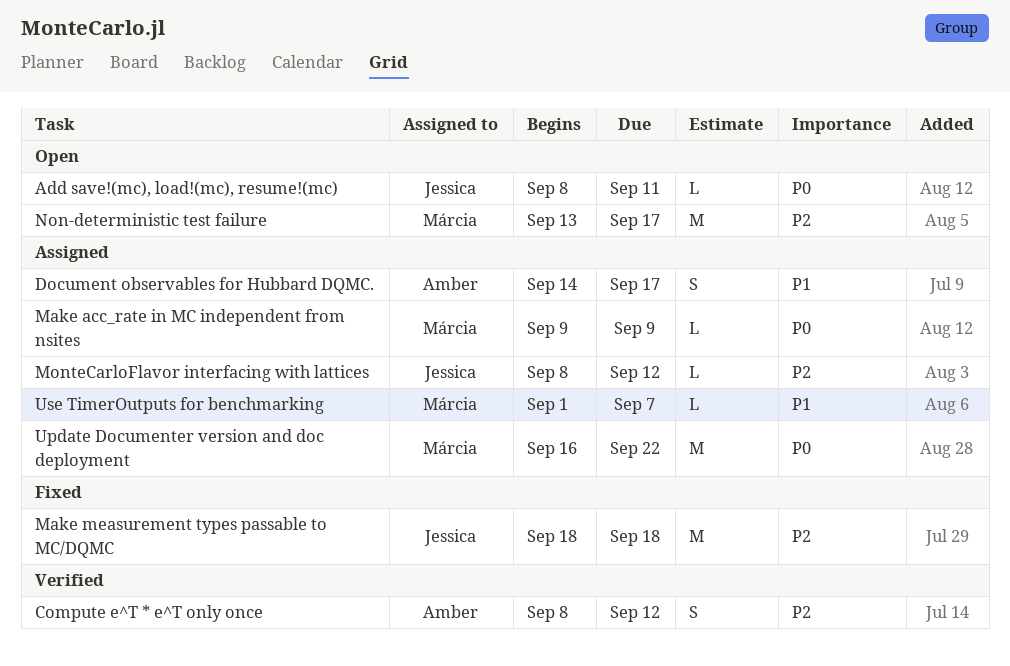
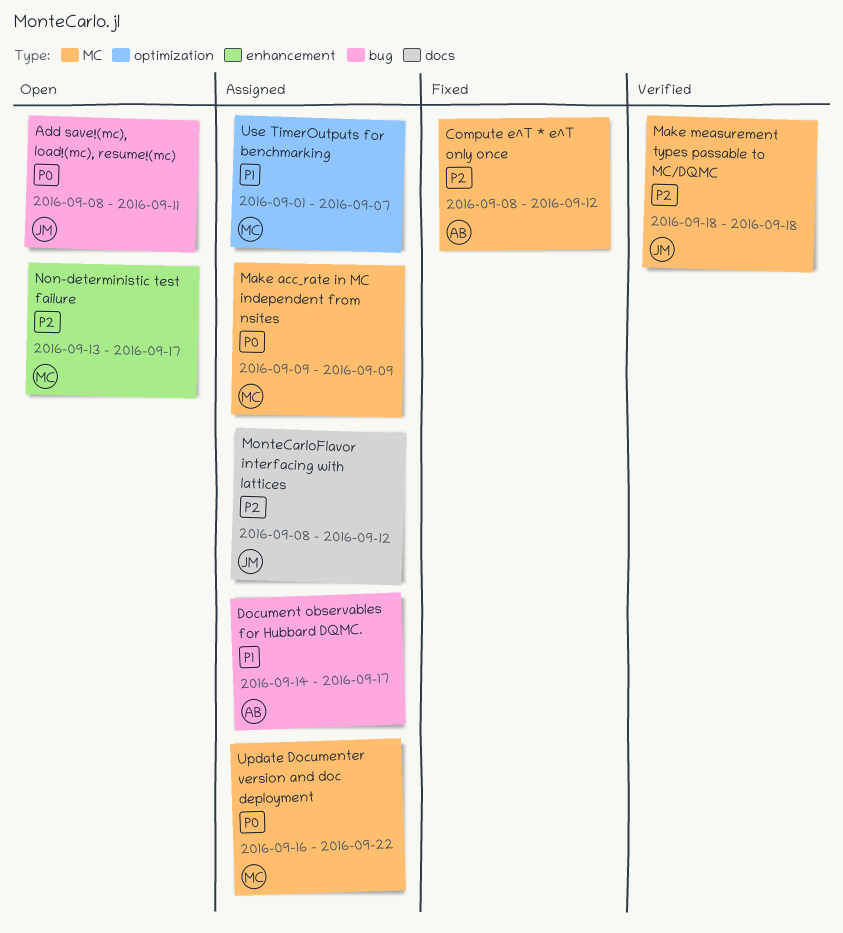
Compute e^T * e^T only once, status: Verified -> Fixed
Make measurement types passable to MC/DQMC, status: Fixed -> Verified

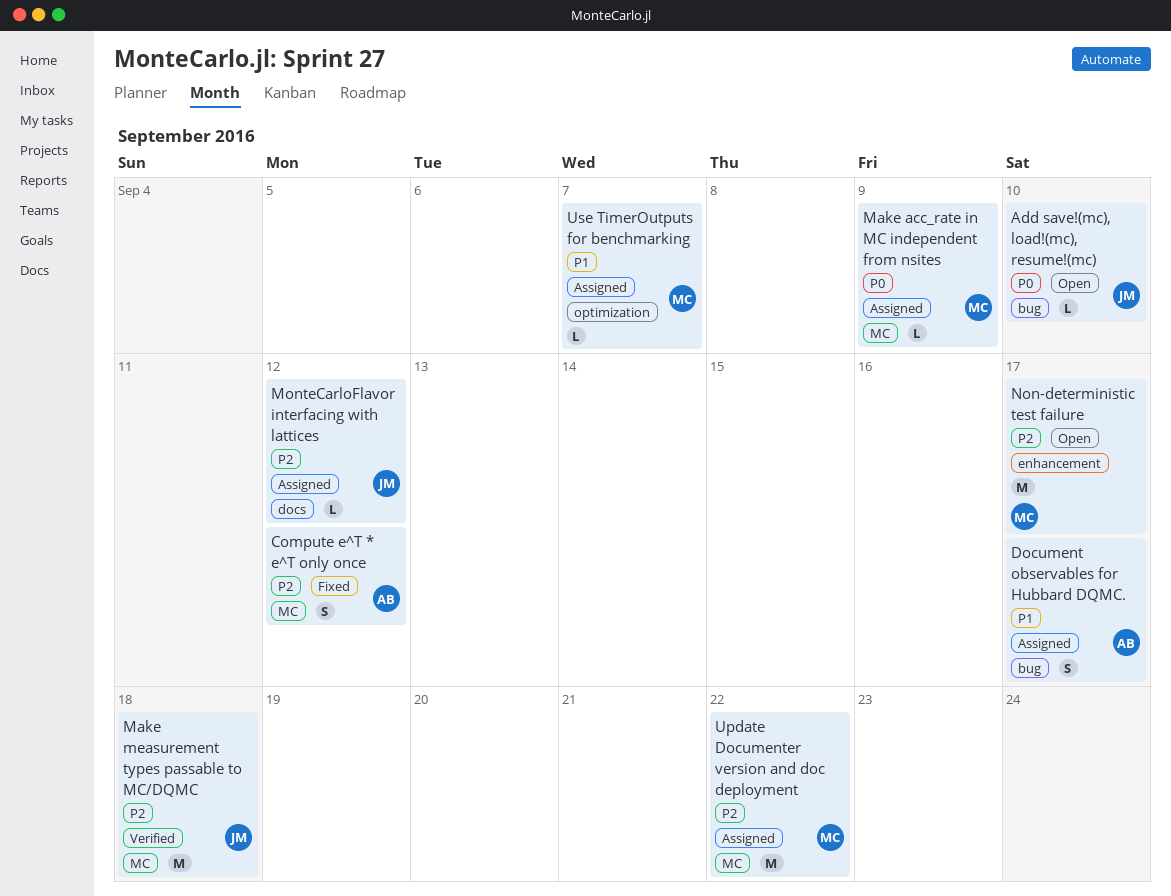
Add save!(mc), load!(mc), resume!(mc), due: Sep 11 -> Sep 10
Update Documenter version and doc deployment, priority: P0 -> P2

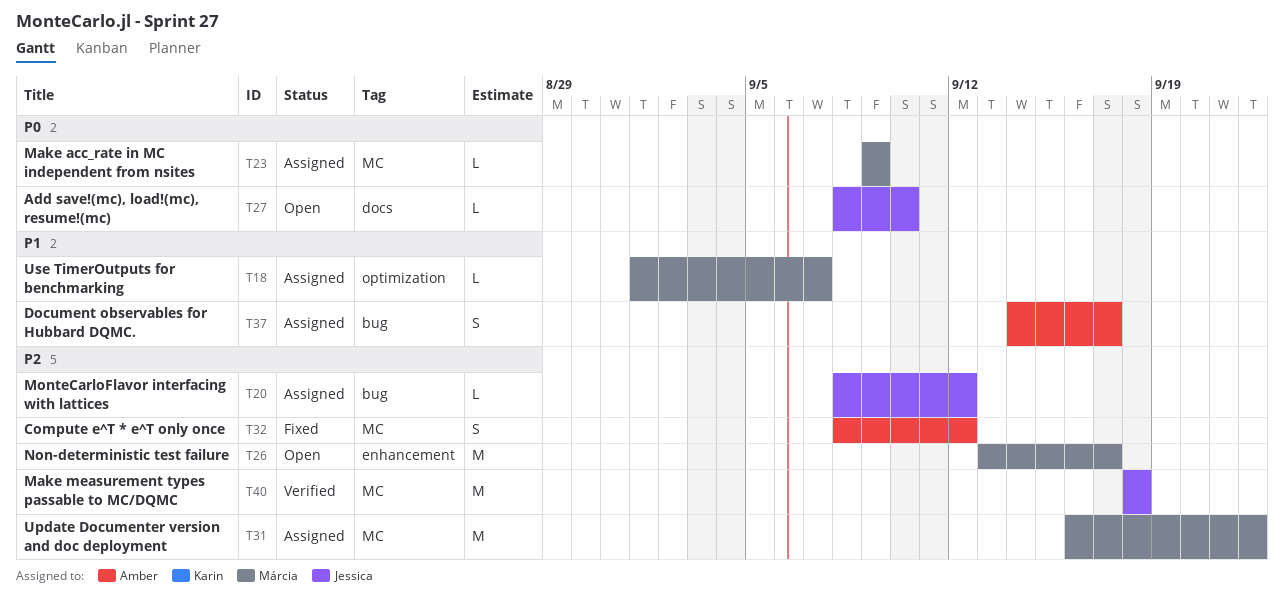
Add save!(mc), load!(mc), resume!(mc), label: bug -> docs
MonteCarloFlavor interfacing with lattices, label: docs -> bug

